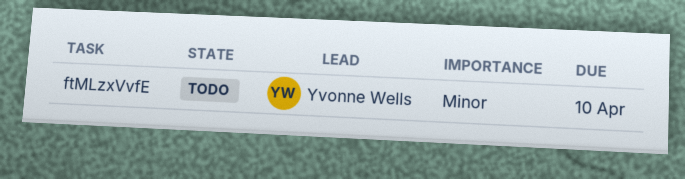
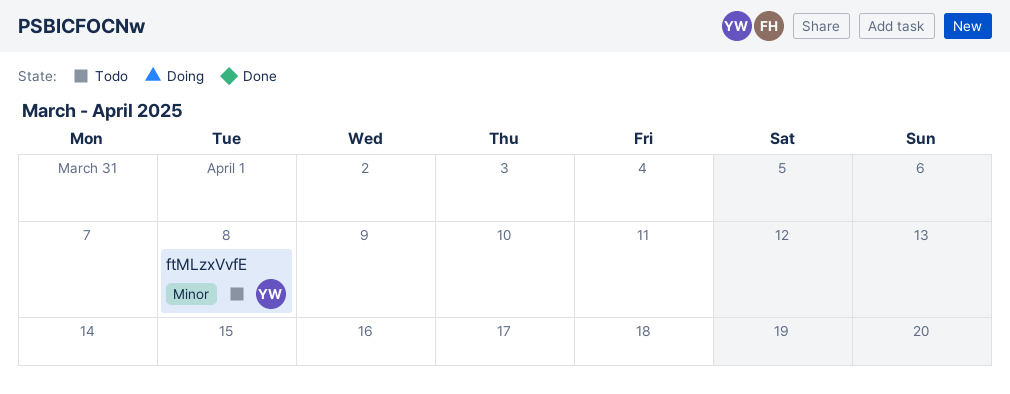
ftMLzxVvfE, due: Apr 10 -> Apr 8

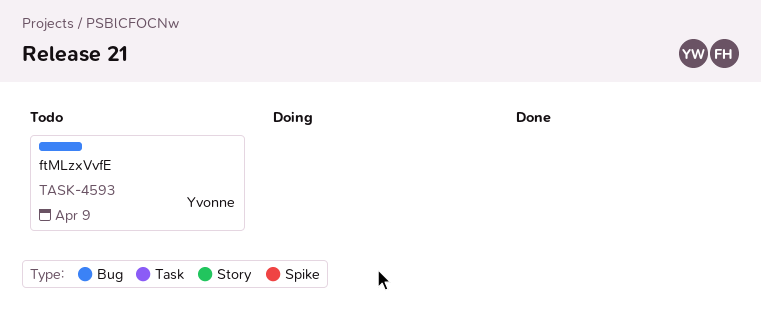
ftMLzxVvfE, due: Apr 8 -> Apr 9

